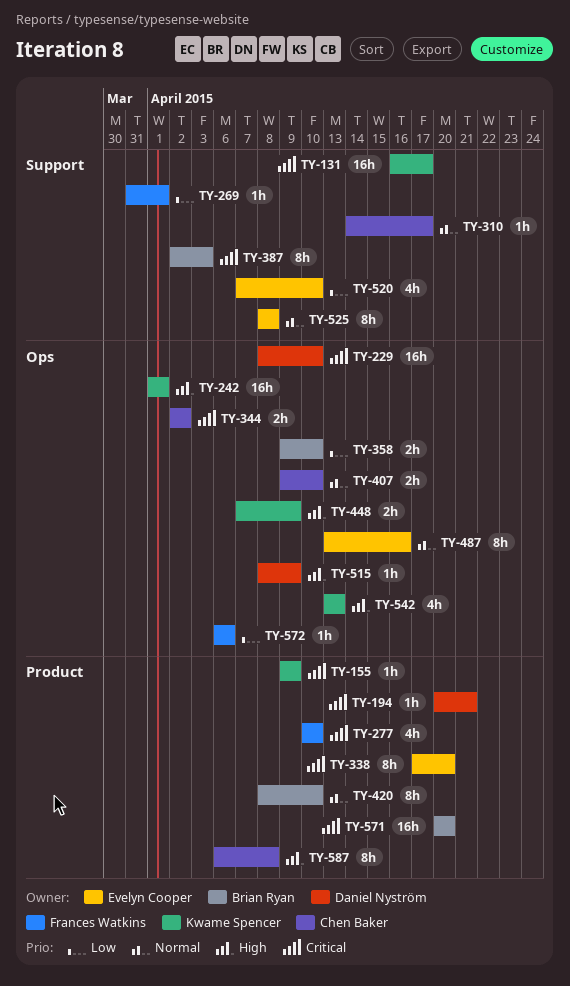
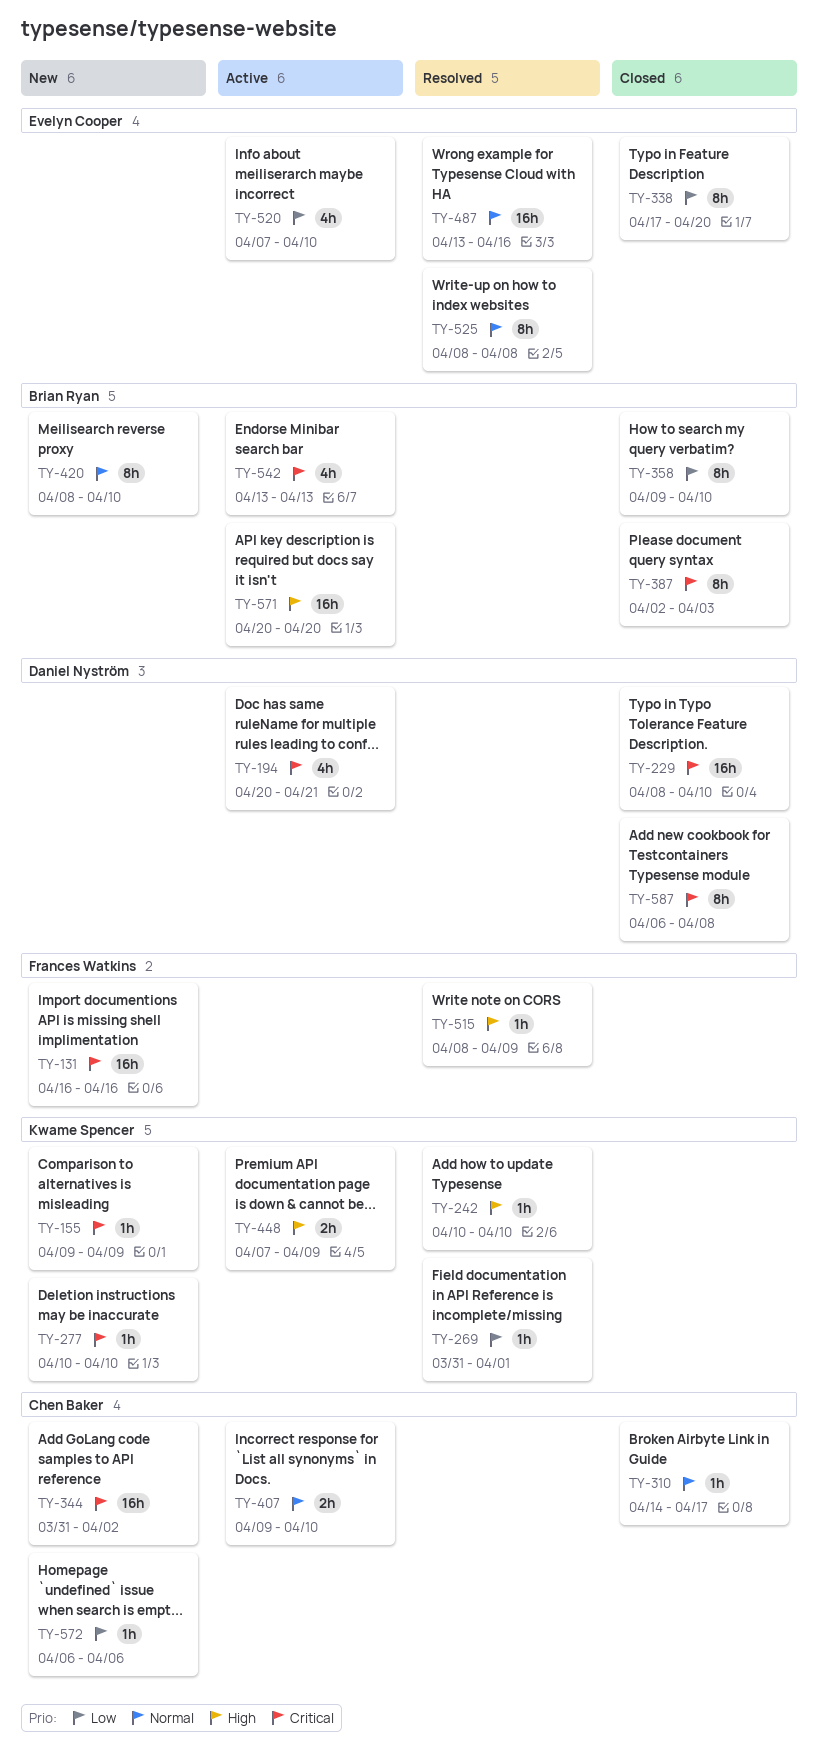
TY-131, owner: Kwame Spencer -> Frances Watkins
TY-131, due: Apr 17 -> Apr 16
TY-194, estimate: 1h -> 4h
TY-242, estimate: 16h -> 1h
TY-242, start: Apr 1 -> Apr 10
TY-242, due: Apr 1 -> Apr 10
TY-269, owner: Frances Watkins -> Kwame Spencer
TY-277, owner: Frances Watkins -> Kwame Spencer
TY-277, estimate: 4h -> 1h
TY-338, priority: Critical -> Low
TY-344, estimate: 2h -> 16h
TY-344, start: Apr 2 -> Mar 31
TY-358, estimate: 2h -> 8h
TY-487, estimate: 8h -> 16h
TY-515, owner: Daniel Nyström -> Frances Watkins
TY-542, owner: Kwame Spencer -> Brian Ryan
TY-542, priority: High -> Critical
TY-571, priority: Critical -> High
TY-572, owner: Frances Watkins -> Chen Baker
TY-587, owner: Chen Baker -> Daniel Nyström
TY-587, priority: High -> Critical

